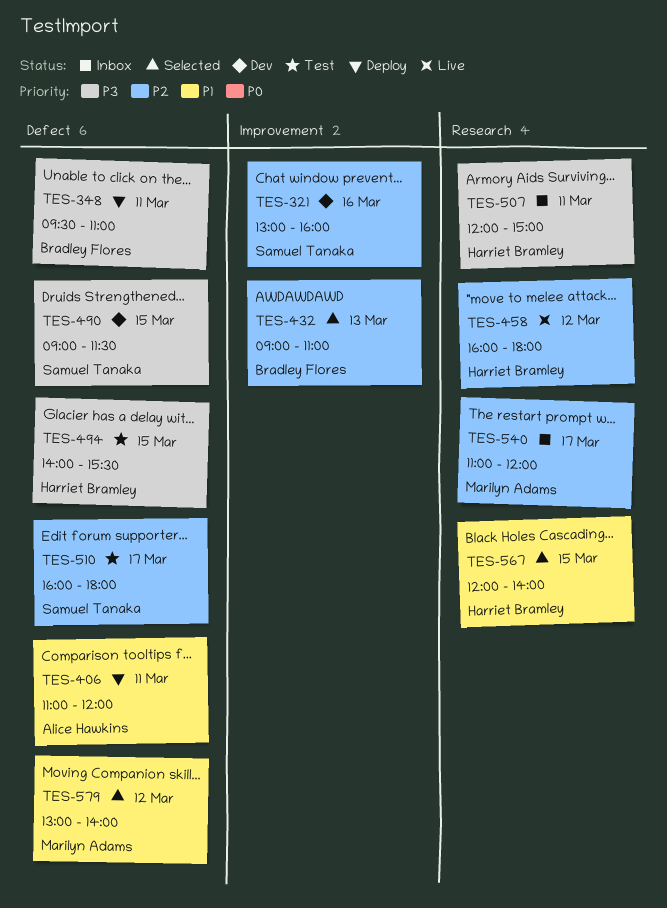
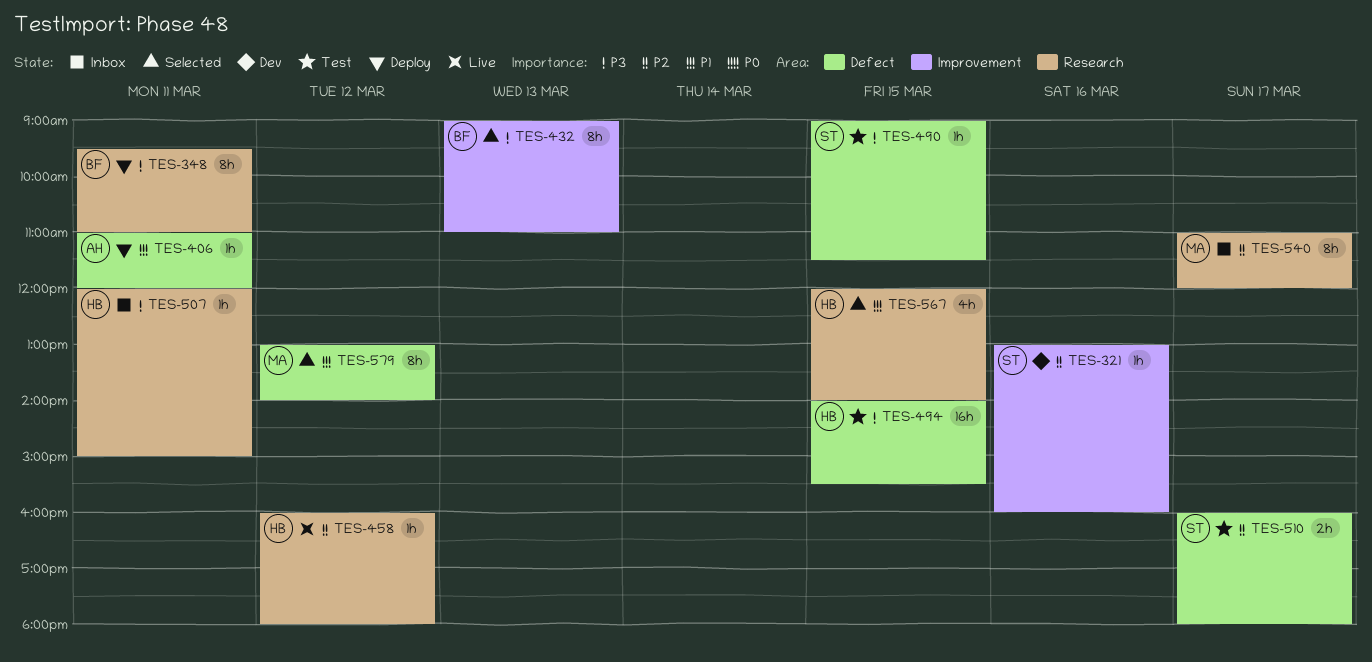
TES-348, label: Defect -> Research
TES-432, priority: P2 -> P3
TES-490, status: Dev -> Test

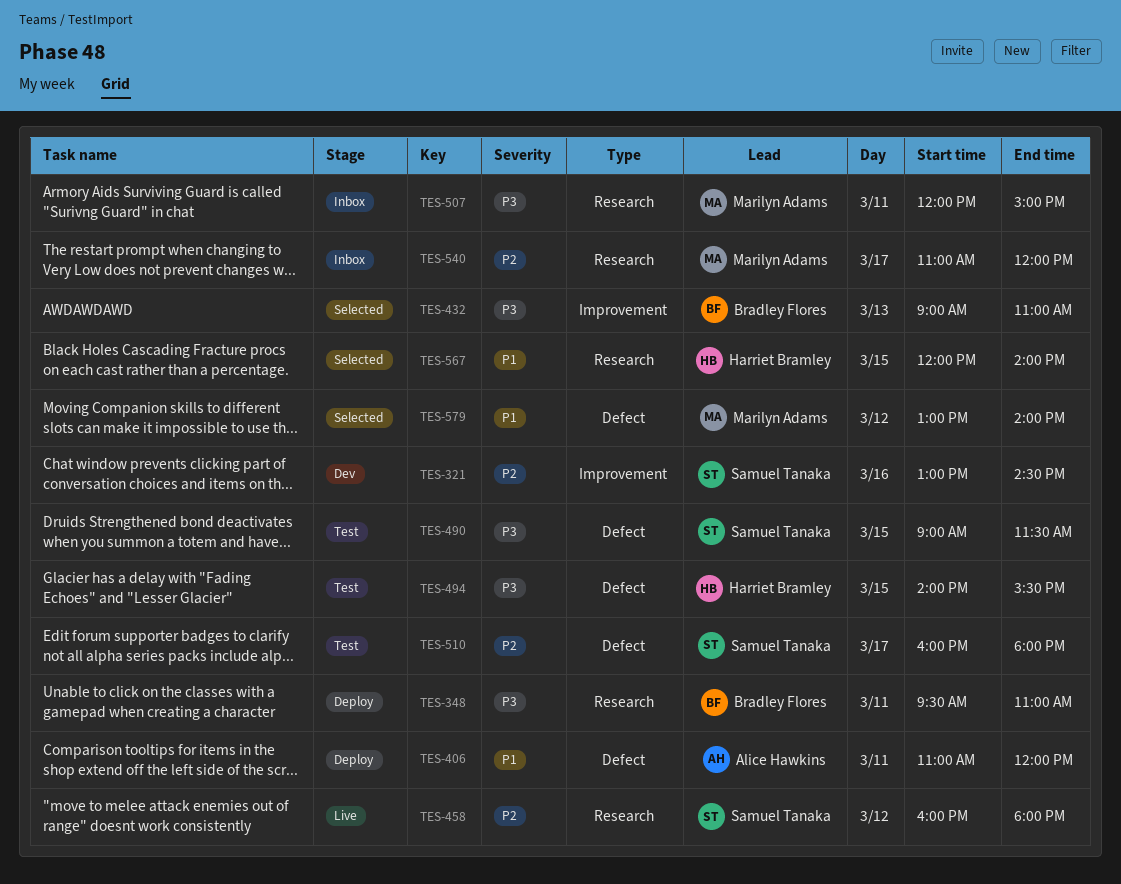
TES-321, ends: 16:00 -> 14:30
TES-458, owner: Harriet Bramley -> Samuel Tanaka
TES-507, owner: Harriet Bramley -> Marilyn Adams

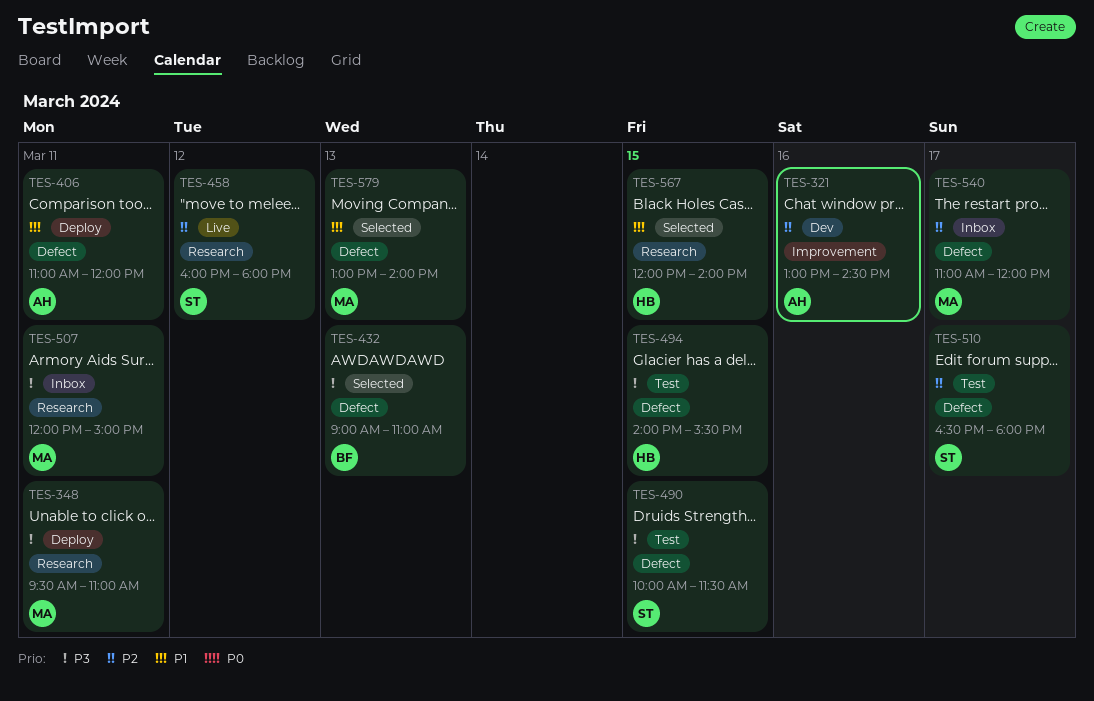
TES-321, owner: Samuel Tanaka -> Alice Hawkins
TES-348, owner: Bradley Flores -> Marilyn Adams
TES-432, label: Improvement -> Defect
TES-490, begins: 09:00 -> 10:00
TES-510, begins: 16:00 -> 16:30
TES-540, label: Research -> Defect
TES-579, day: Mar 12 -> Mar 13

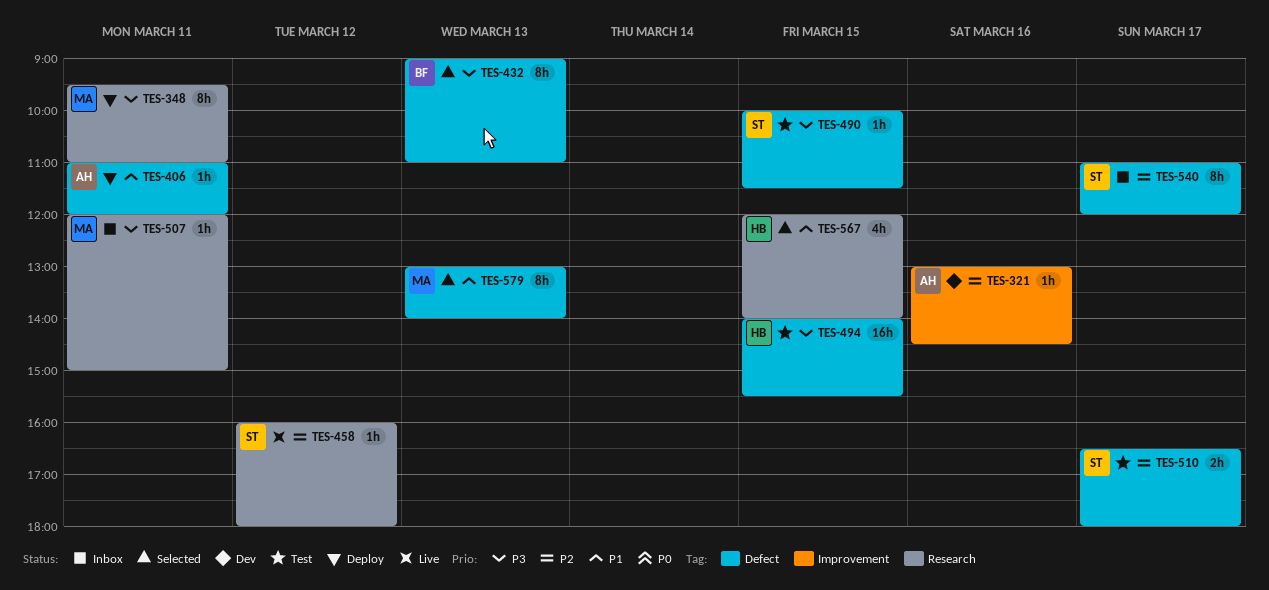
TES-540, owner: MA -> ST

